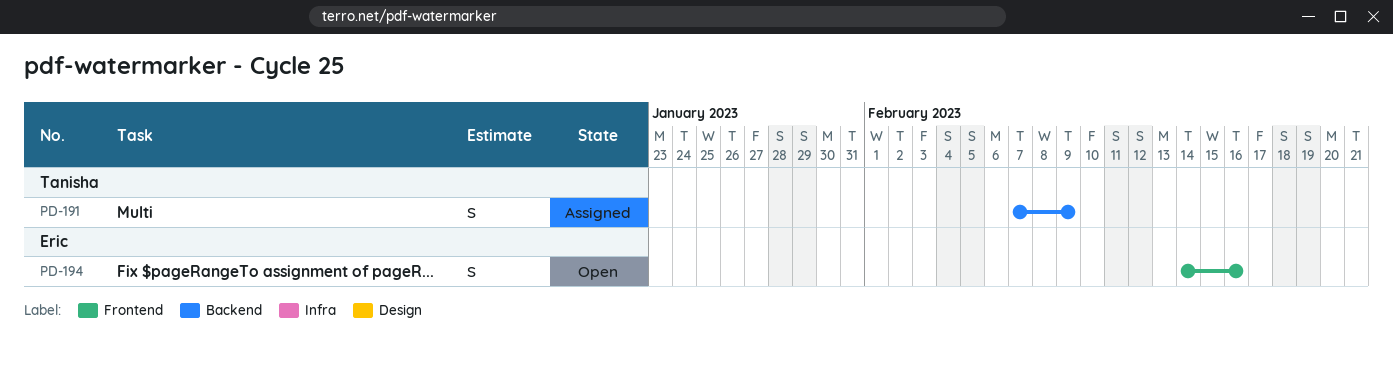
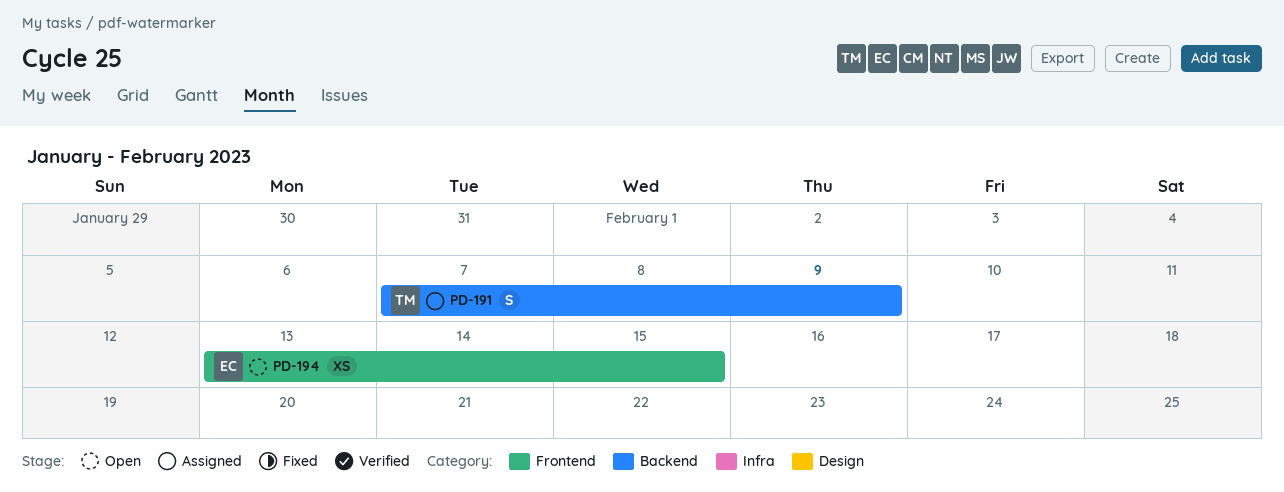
PD-194, estimate: S -> XS
PD-194, start: Feb 14 -> Feb 13
PD-194, due: Feb 16 -> Feb 15

